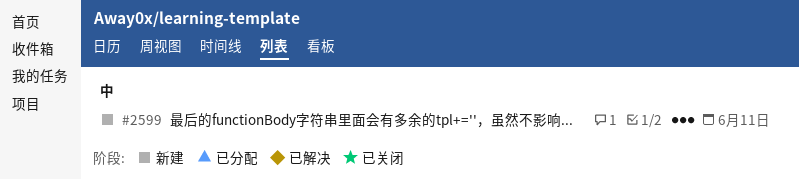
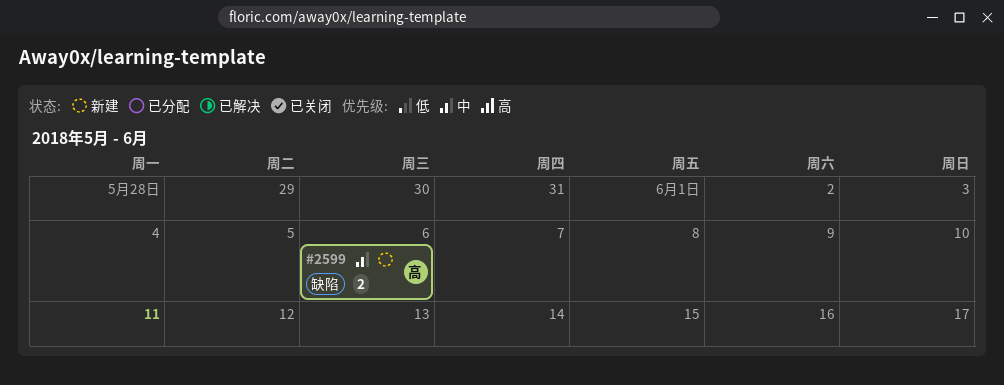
#2599, estimate: 3 -> 2
#2599, due: Jun 11 -> Jun 6

